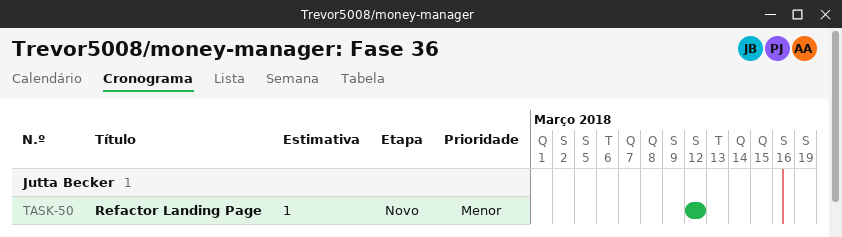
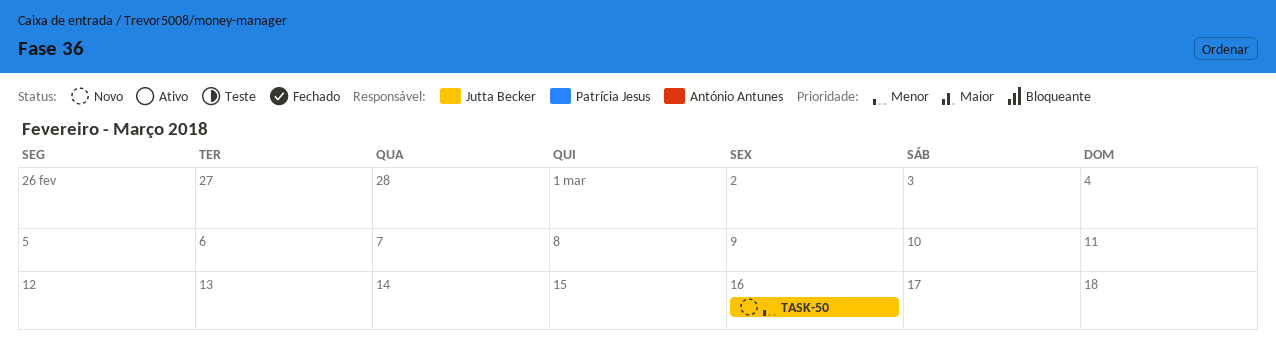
TASK-50, start: Mar 12 -> Mar 16
TASK-50, due: Mar 12 -> Mar 16

